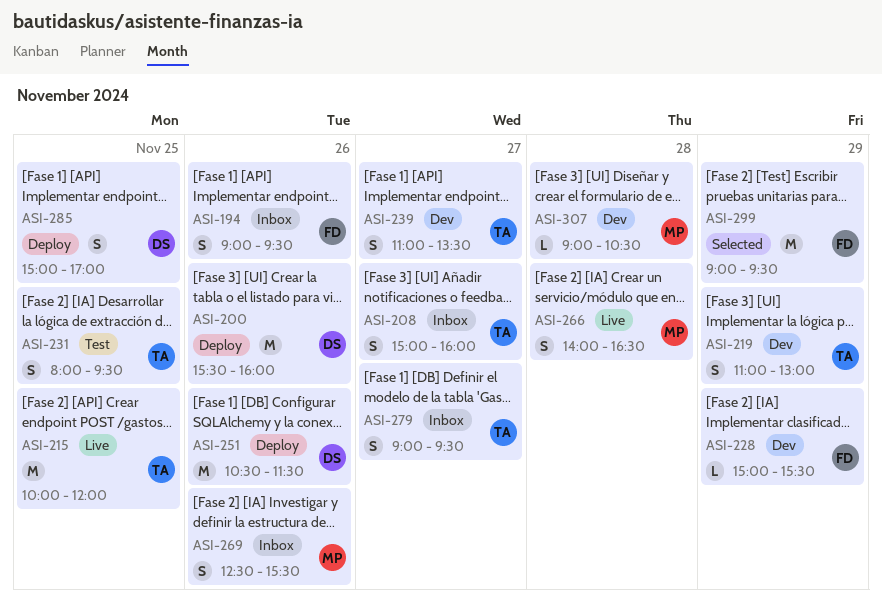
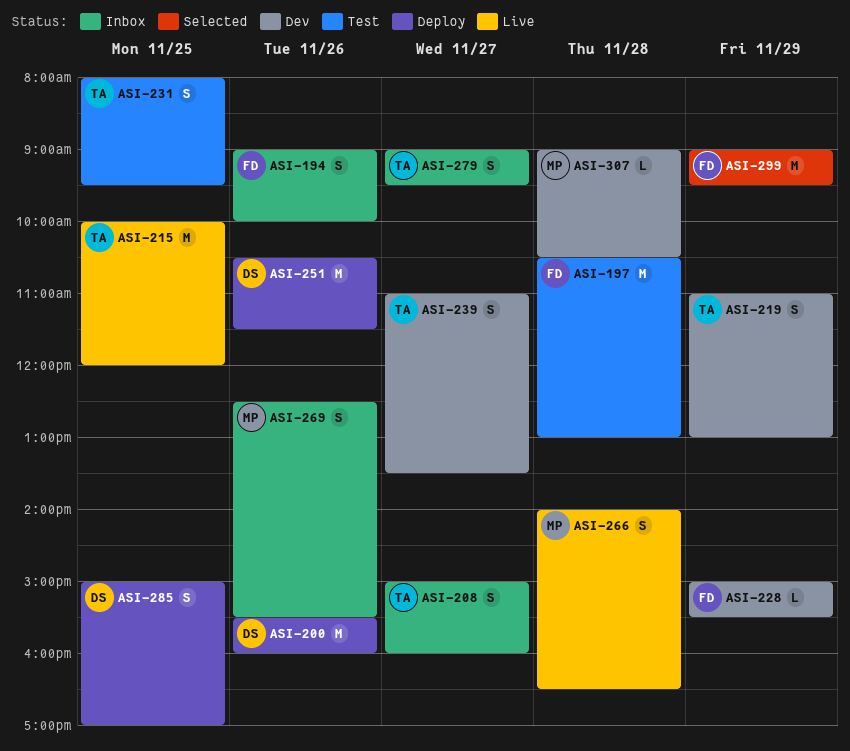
ASI-194, ends: 09:30 -> 10:00
ASI-197: none -> present

